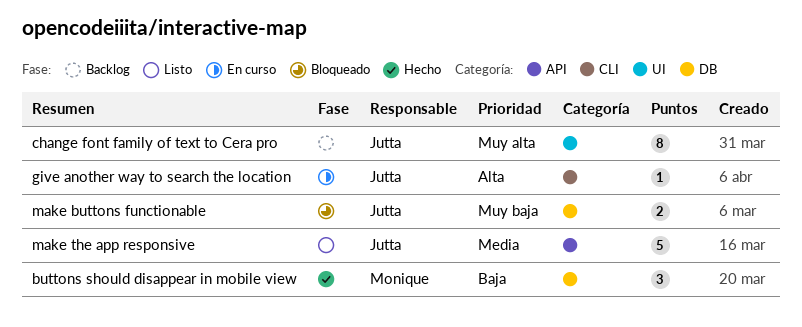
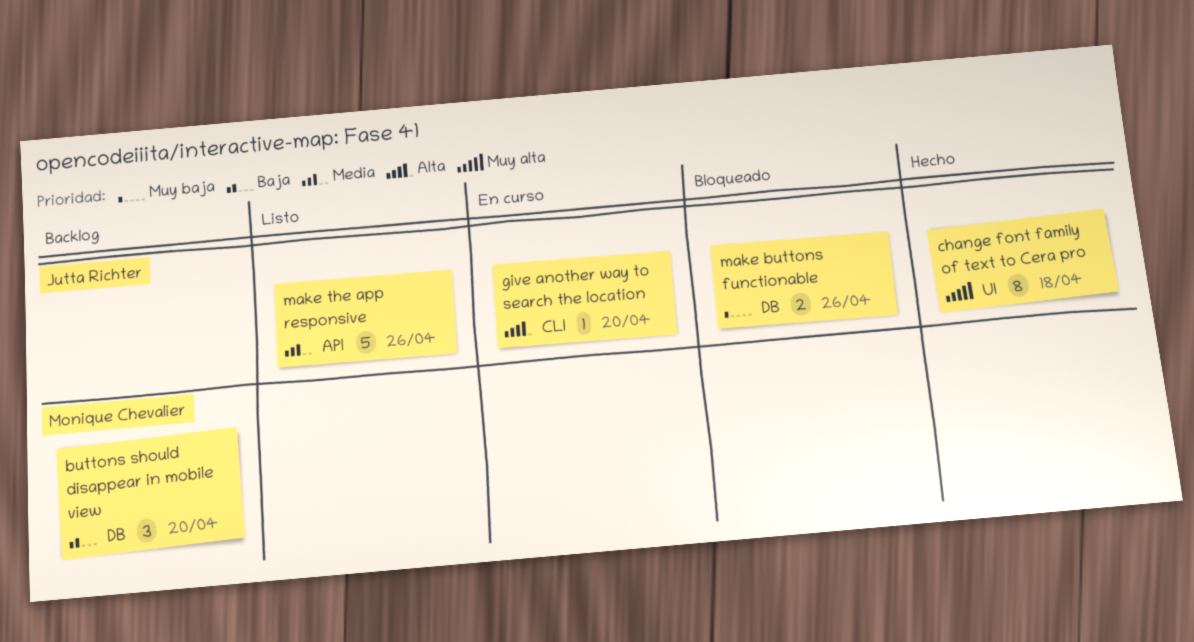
buttons should disappear in mobile view, status: Hecho -> Backlog
change font family of text to Cera pro, status: Backlog -> Hecho

